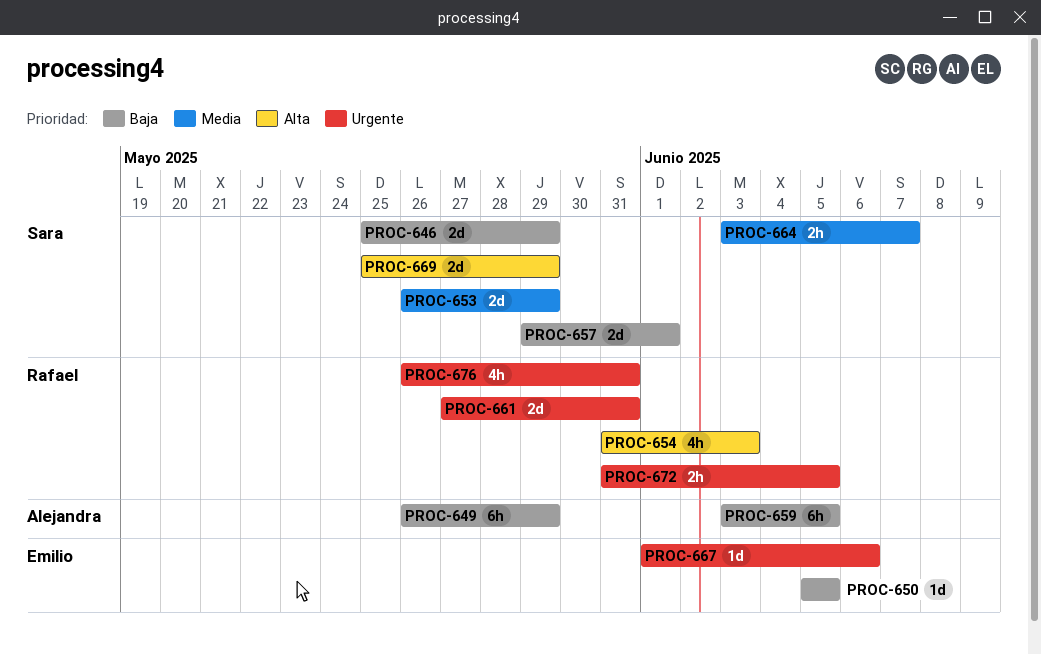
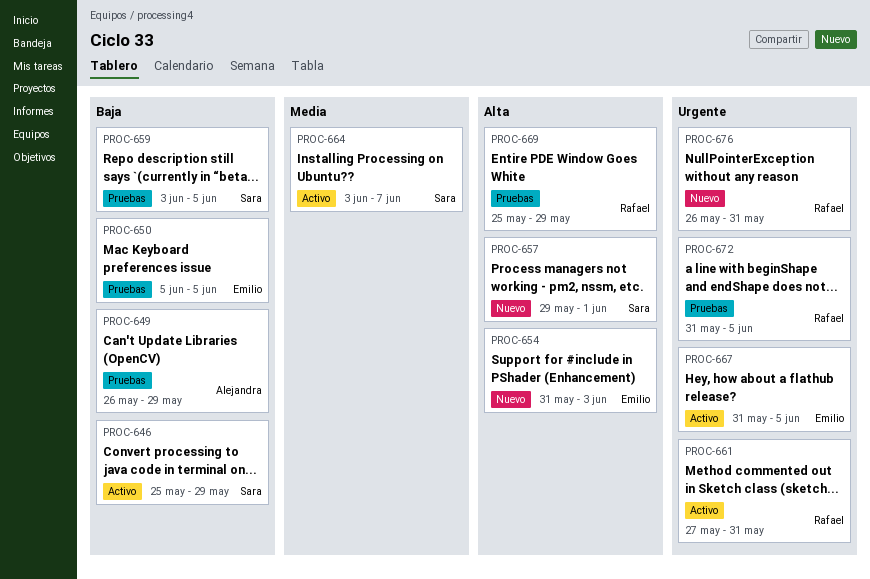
PROC-653: present -> none
PROC-654, owner: Rafael -> Emilio
PROC-657, priority: Baja -> Alta
PROC-659, owner: Alejandra -> Sara
PROC-667, start: Jun 1 -> May 31
PROC-667, due: Jun 6 -> Jun 5
PROC-669, owner: Sara -> Rafael

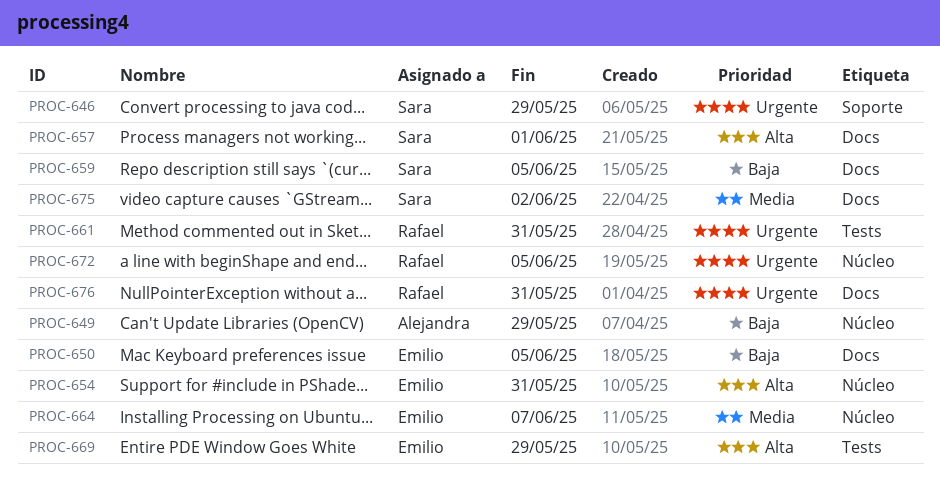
PROC-646, priority: Baja -> Urgente
PROC-654, due: Jun 3 -> May 31
PROC-664, owner: Sara -> Emilio
PROC-667: present -> none
PROC-669, owner: Rafael -> Emilio
PROC-675: none -> present

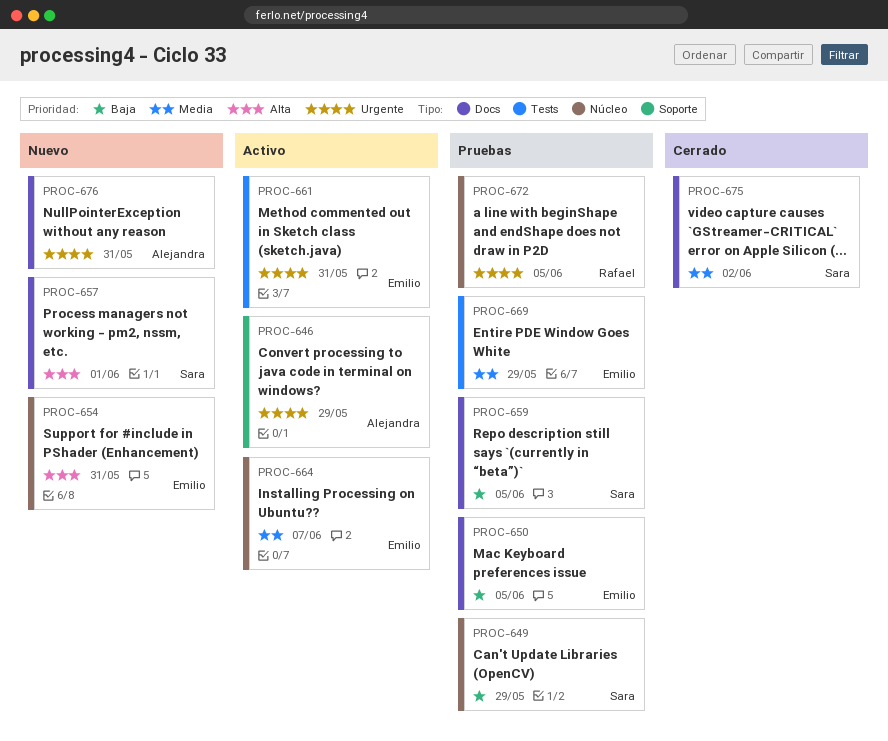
PROC-646, owner: Sara -> Alejandra
PROC-649, owner: Alejandra -> Sara
PROC-661, owner: Rafael -> Emilio
PROC-669, priority: Alta -> Media
PROC-676, owner: Rafael -> Alejandra

